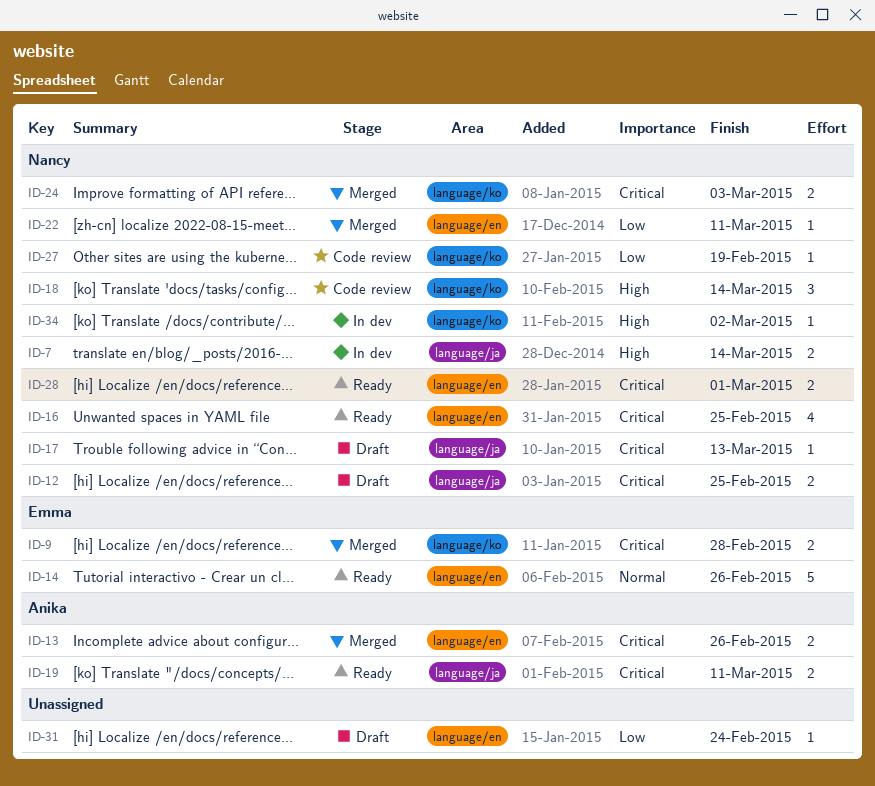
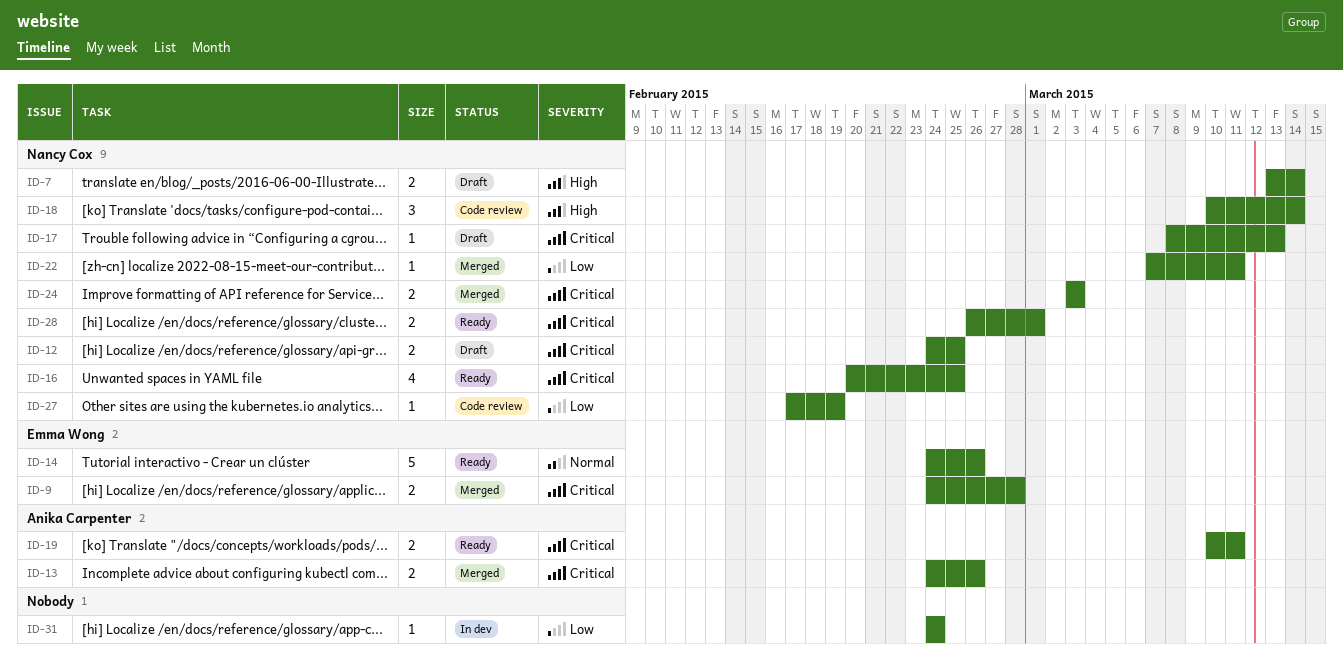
ID-7, status: In dev -> Draft
ID-31, status: Draft -> In dev
ID-34: present -> none

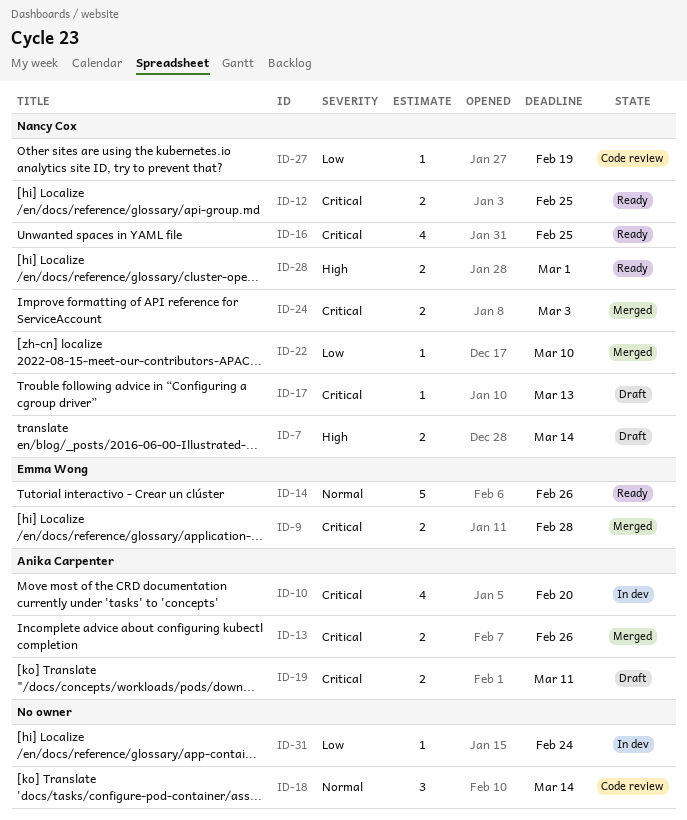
ID-10: none -> present
ID-12, status: Draft -> Ready
ID-18, owner: Nancy Cox -> none
ID-18, priority: High -> Normal
ID-19, status: Ready -> Draft
ID-22, due: Mar 11 -> Mar 10
ID-28, priority: Critical -> High

